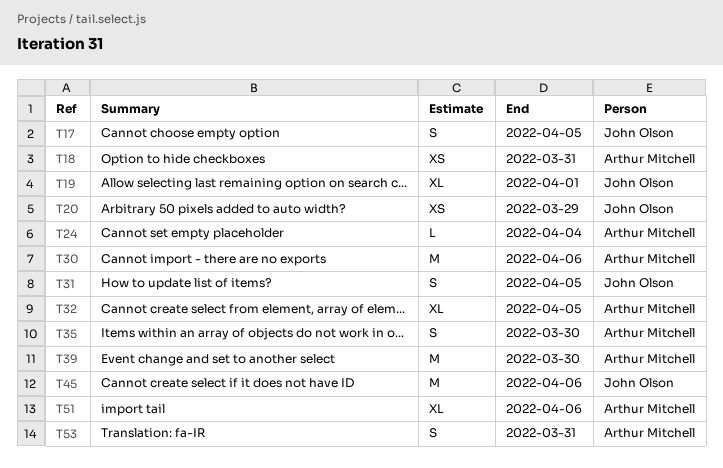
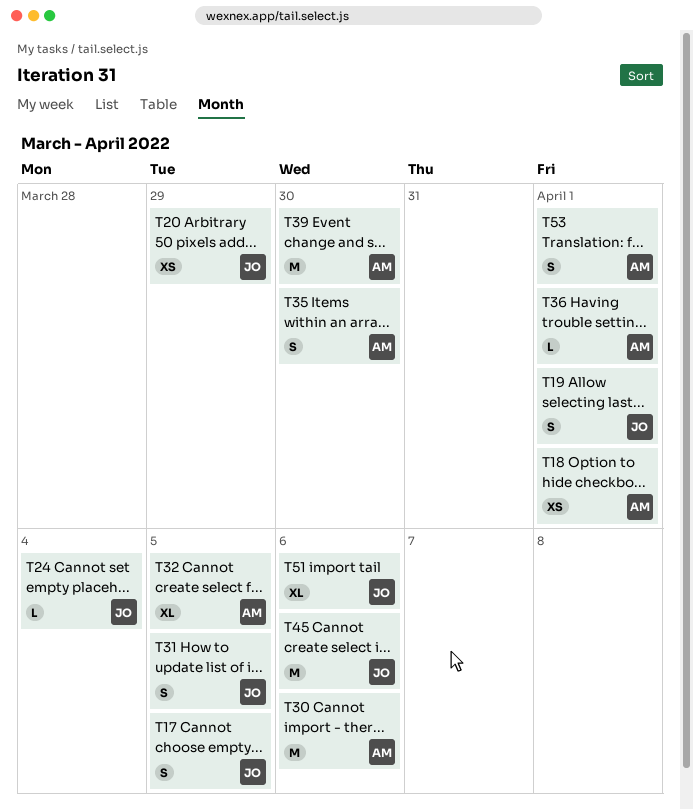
T18, due: Mar 31 -> Apr 1
T19, estimate: XL -> S
T24, owner: Arthur Mitchell -> John Olson
T36: none -> present
T51, owner: Arthur Mitchell -> John Olson
T53, due: Mar 31 -> Apr 1

